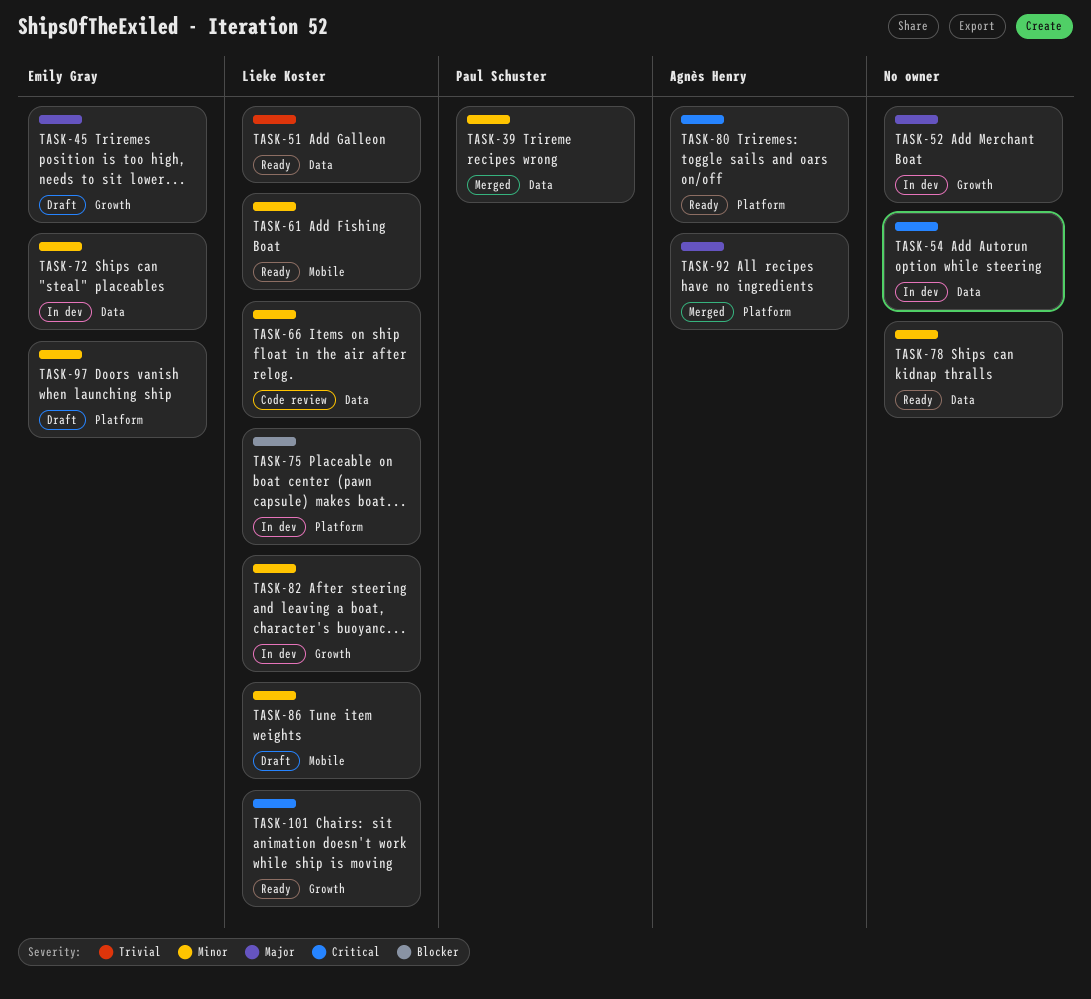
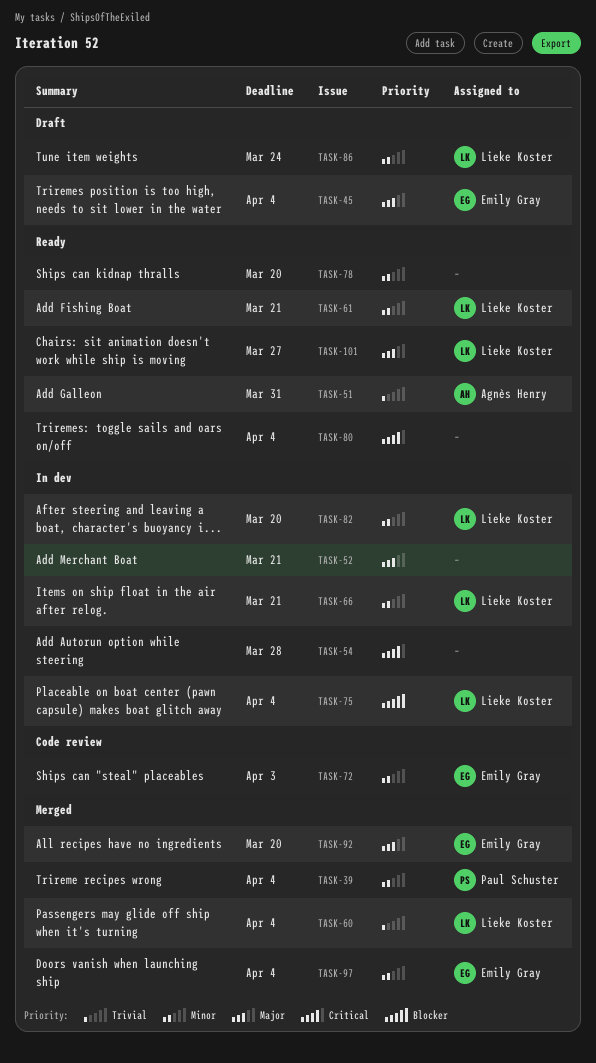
TASK-51, owner: Lieke Koster -> Agnès Henry
TASK-60: none -> present
TASK-66, status: Code review -> In dev
TASK-72, status: In dev -> Code review
TASK-80, owner: Agnès Henry -> none
TASK-92, owner: Agnès Henry -> Emily Gray
TASK-97, status: Draft -> Merged
TASK-101, priority: Critical -> Major

